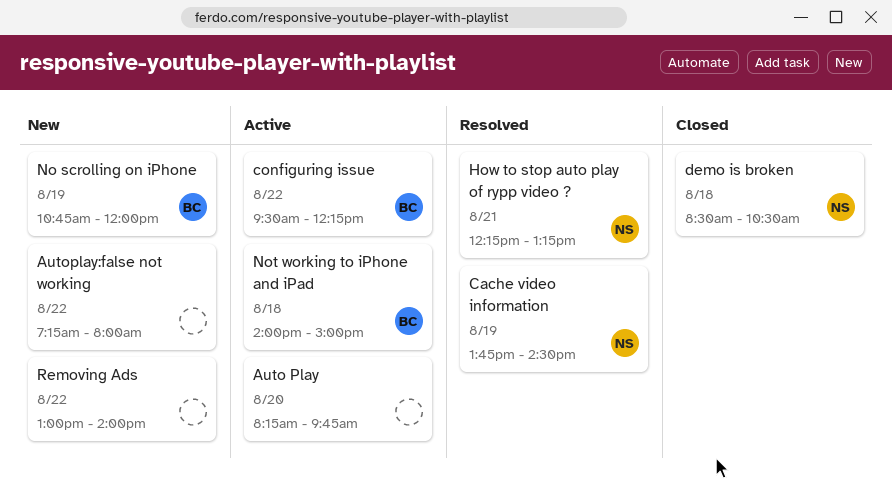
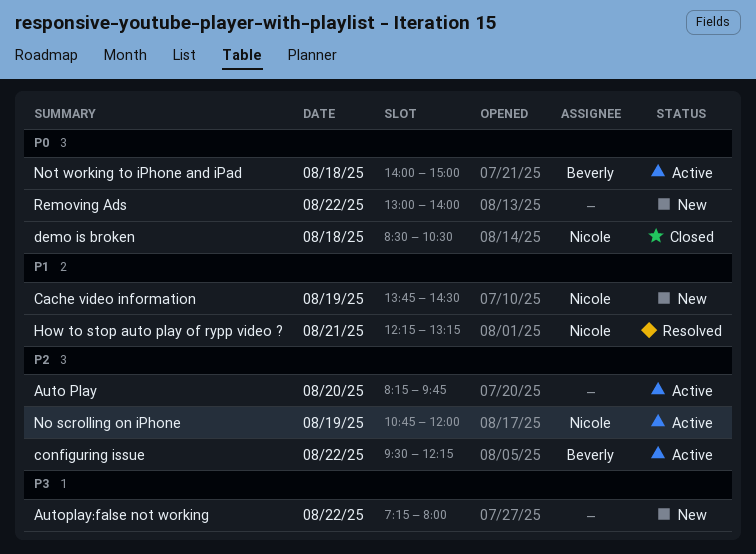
Cache video information, status: Resolved -> New
No scrolling on iPhone, status: New -> Active
No scrolling on iPhone, owner: Beverly -> Nicole

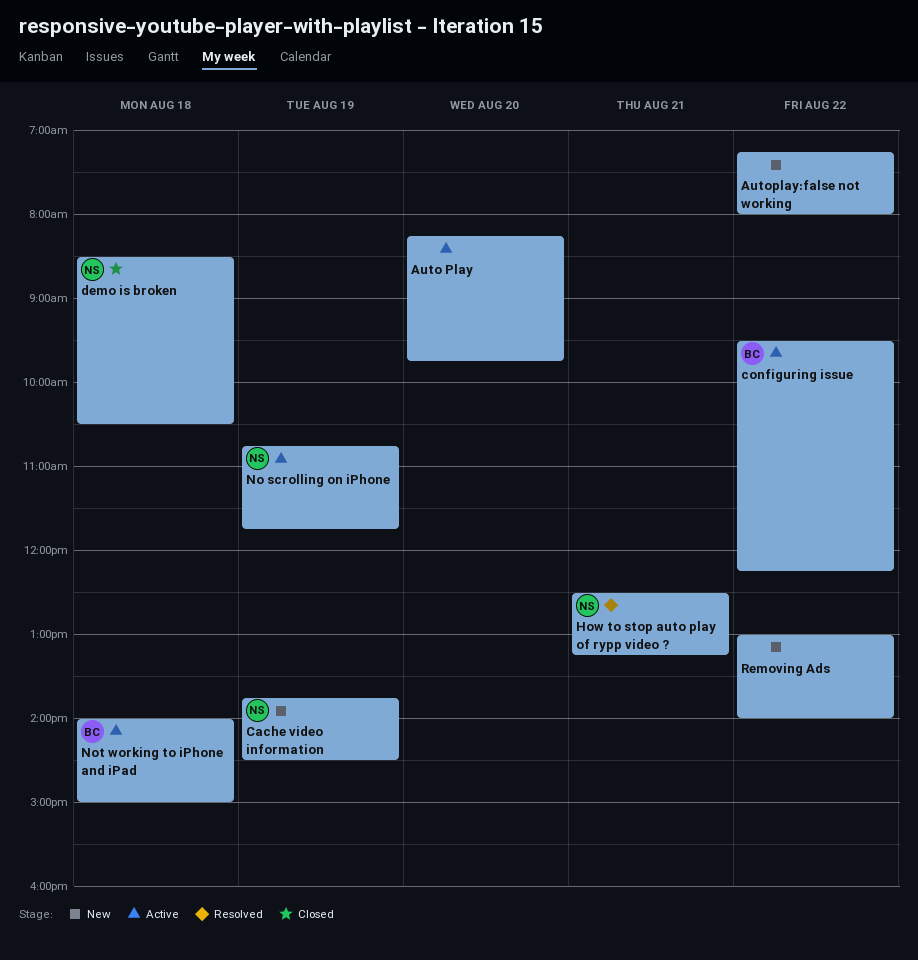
How to stop auto play of rypp video ?, begins: 12:15 -> 12:30
No scrolling on iPhone, ends: 12:00 -> 11:45

